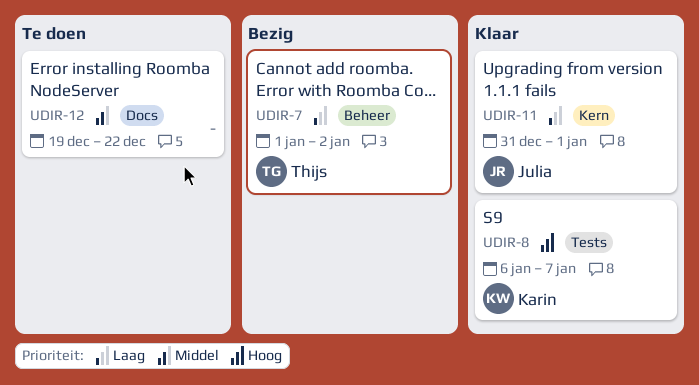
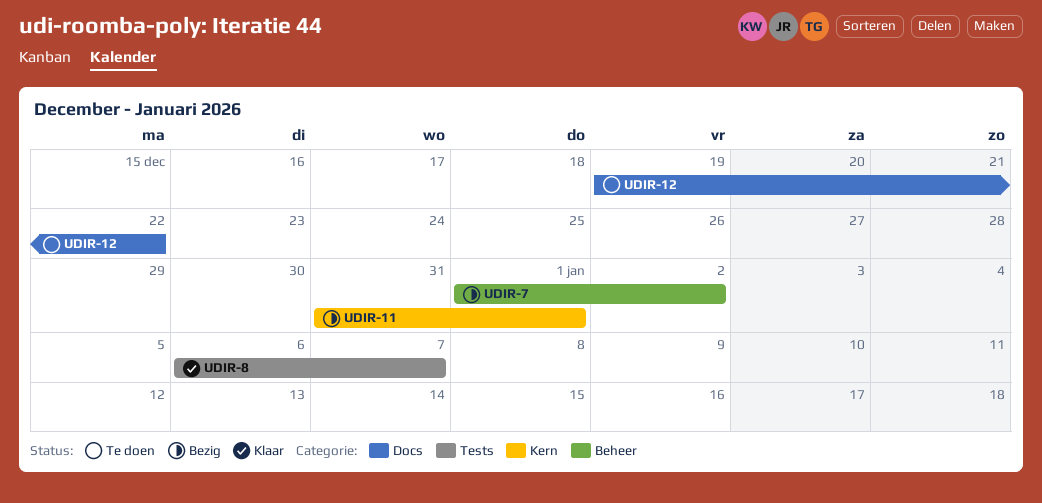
UDIR-11, status: Klaar -> Bezig

